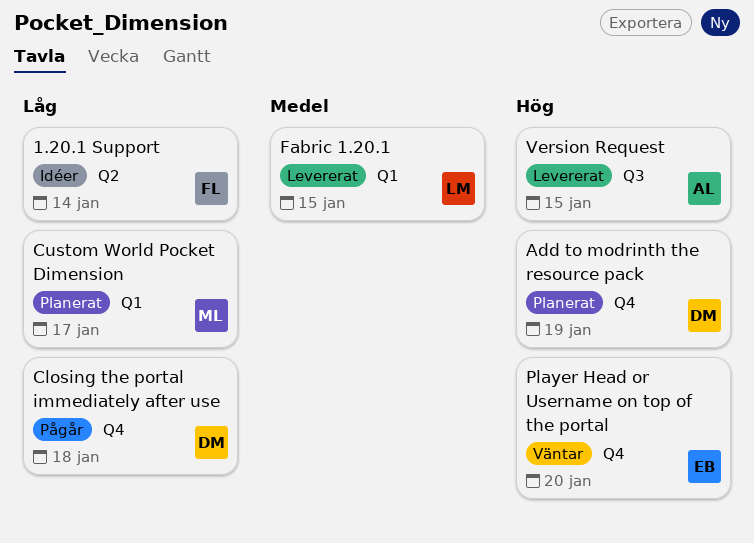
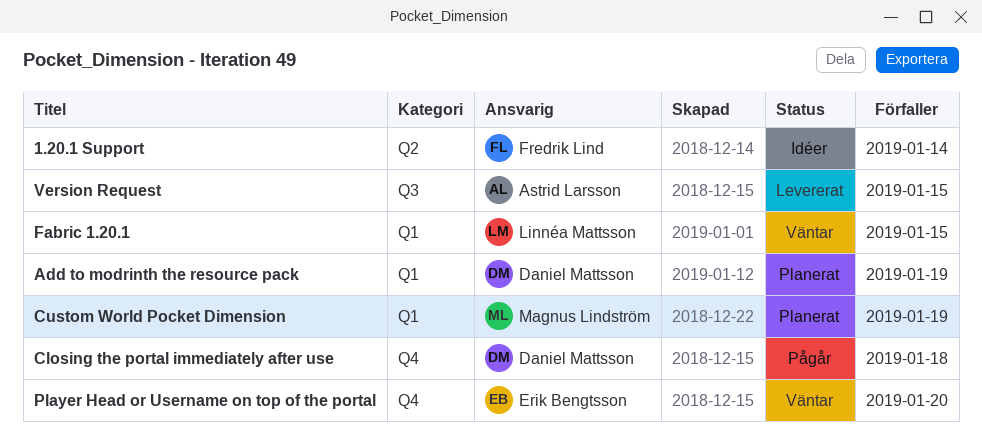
Add to modrinth the resource pack, label: Q4 -> Q1
Custom World Pocket Dimension, due: Jan 17 -> Jan 19
Fabric 1.20.1, status: Levererat -> Väntar

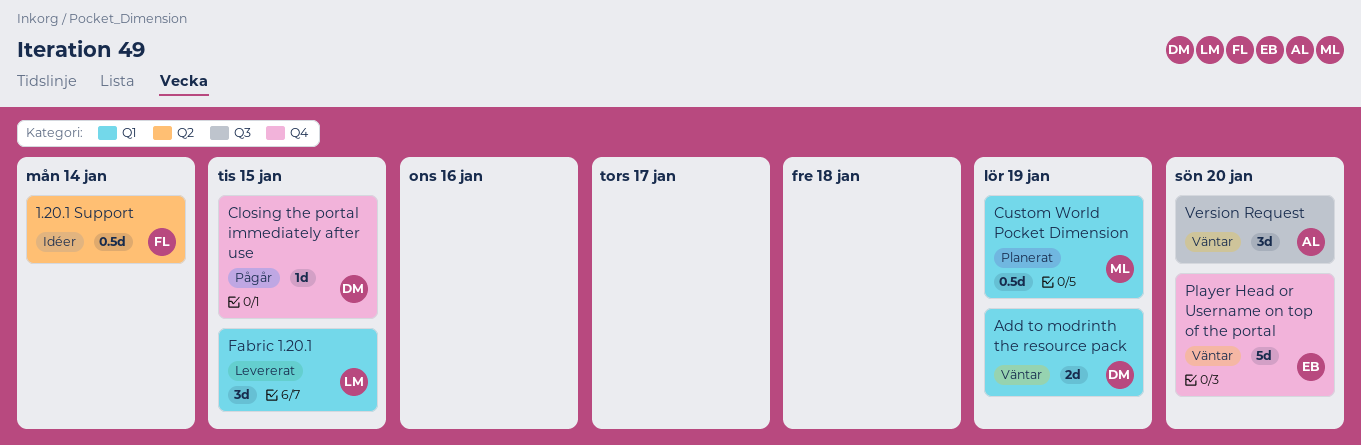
Add to modrinth the resource pack, status: Planerat -> Väntar
Closing the portal immediately after use, due: Jan 18 -> Jan 15
Fabric 1.20.1, status: Väntar -> Levererat
Version Request, status: Levererat -> Väntar
Version Request, due: Jan 15 -> Jan 20

